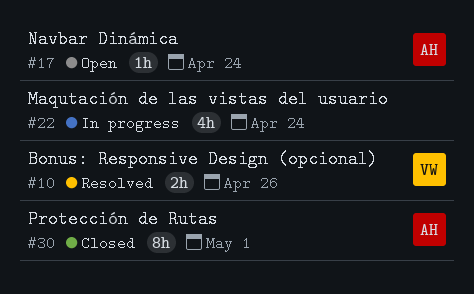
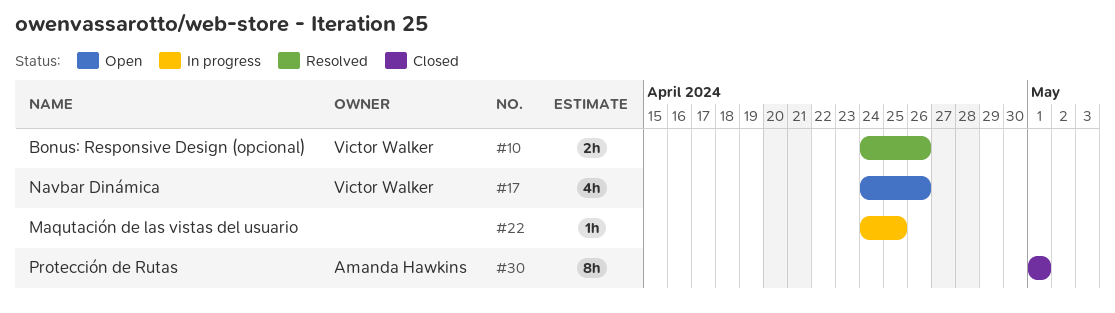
#17, owner: Amanda Hawkins -> Victor Walker
#17, estimate: 1h -> 4h
#17, due: Apr 24 -> Apr 26
#22, estimate: 4h -> 1h
#22, due: Apr 24 -> Apr 25

